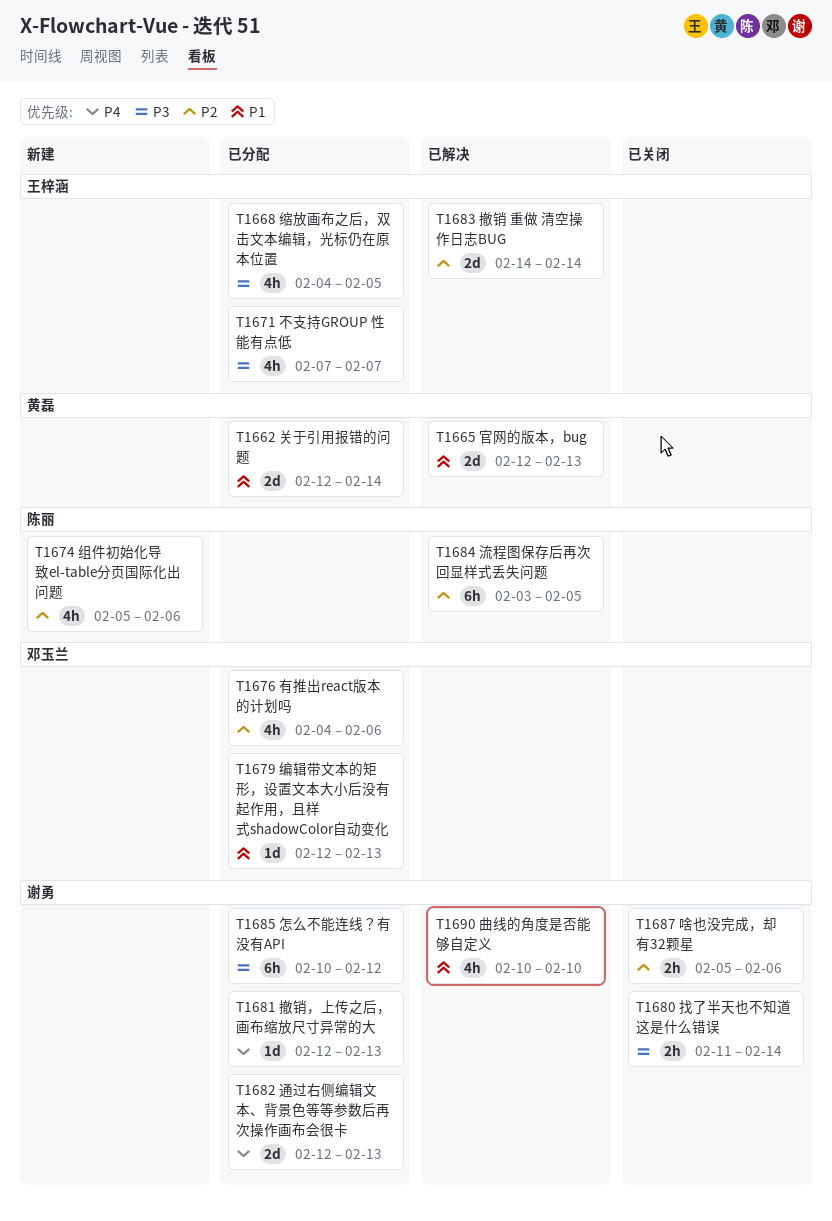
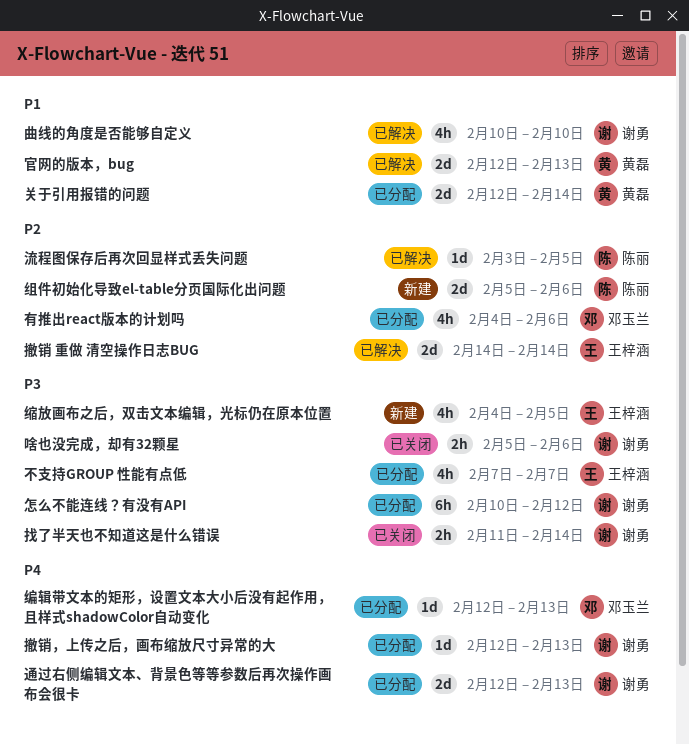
啥也没完成，却有32颗星, priority: P2 -> P3
流程图保存后再次回显样式丢失问题, estimate: 6h -> 1d
组件初始化导致el-table分页国际化出问题, estimate: 4h -> 2d
编辑带文本的矩形，设置文本大小后没有起作用，且样式shadowColor自动变化, priority: P1 -> P4
缩放画布之后，双击文本编辑，光标仍在原本位置, status: 已分配 -> 新建

